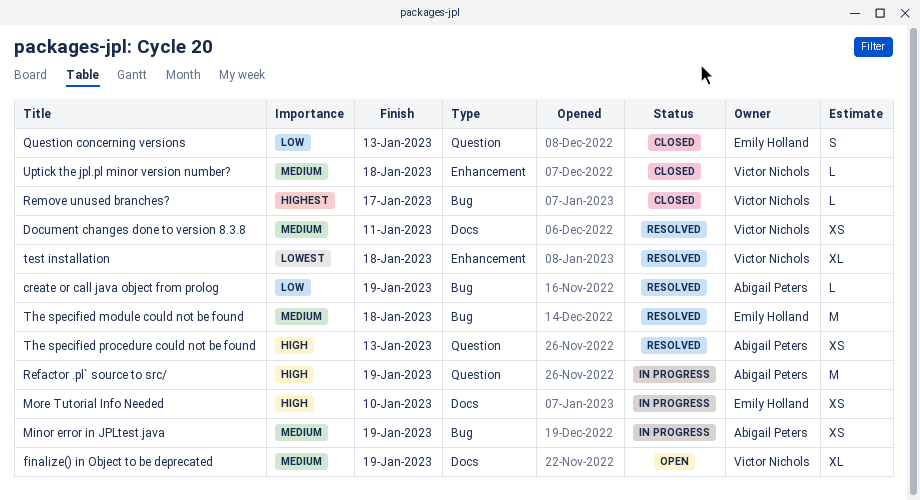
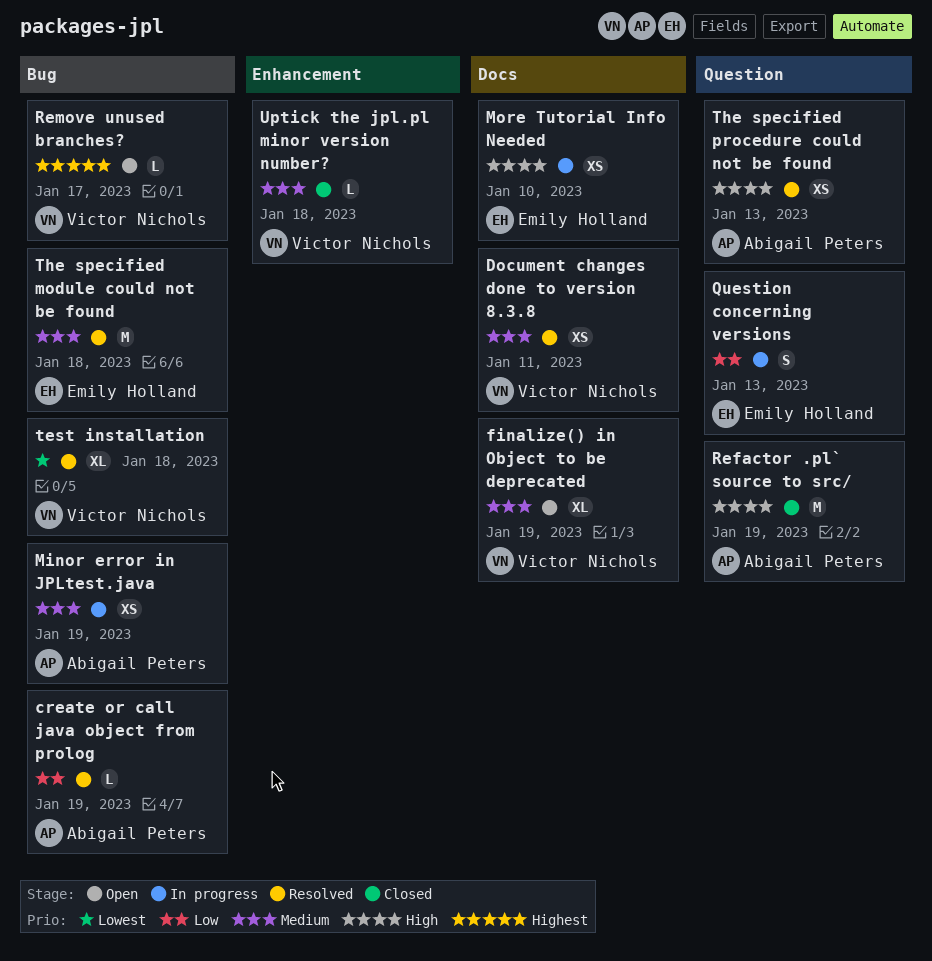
Question concerning versions, status: Closed -> In progress
Refactor .pl` source to src/, status: In progress -> Closed
Remove unused branches?, status: Closed -> Open
test installation, label: Enhancement -> Bug

